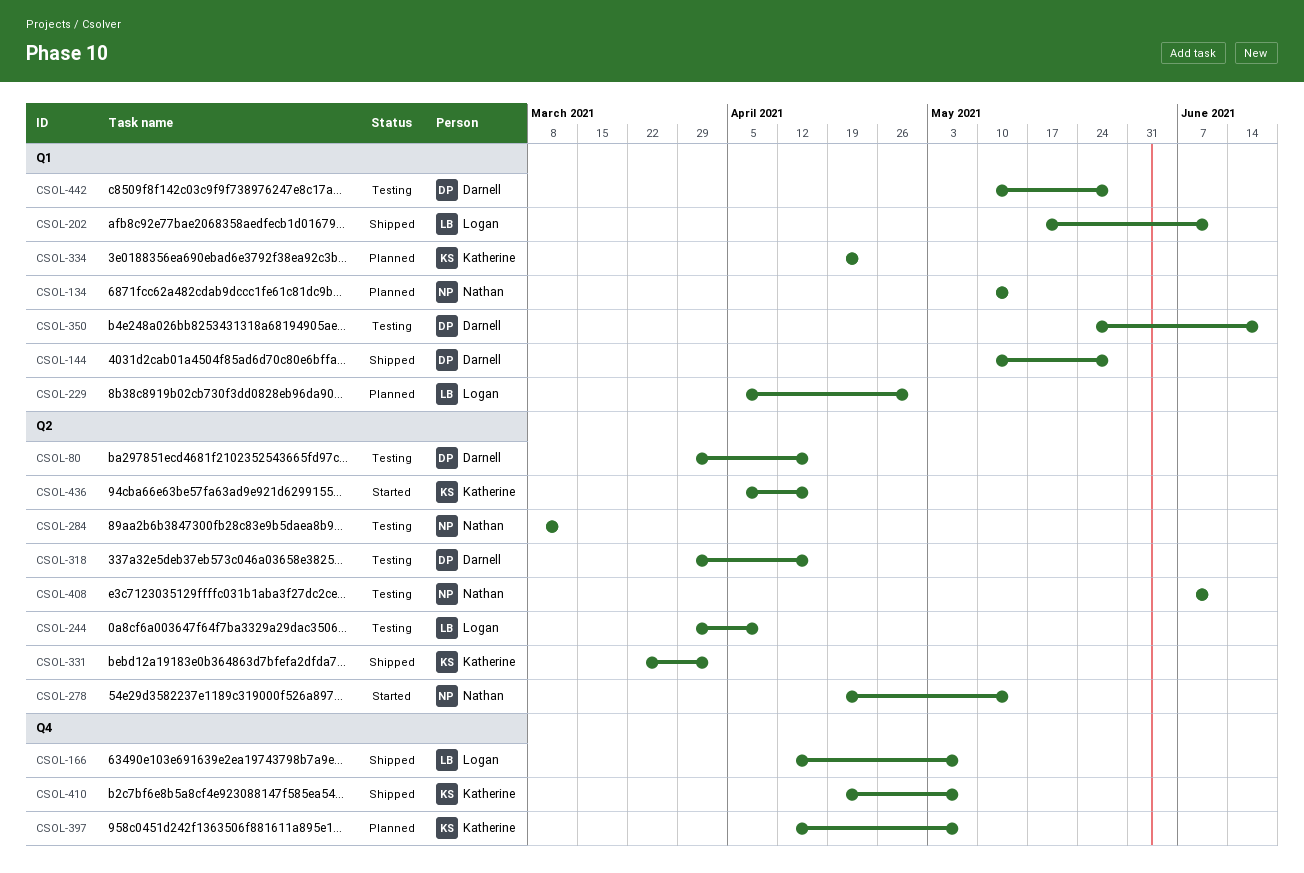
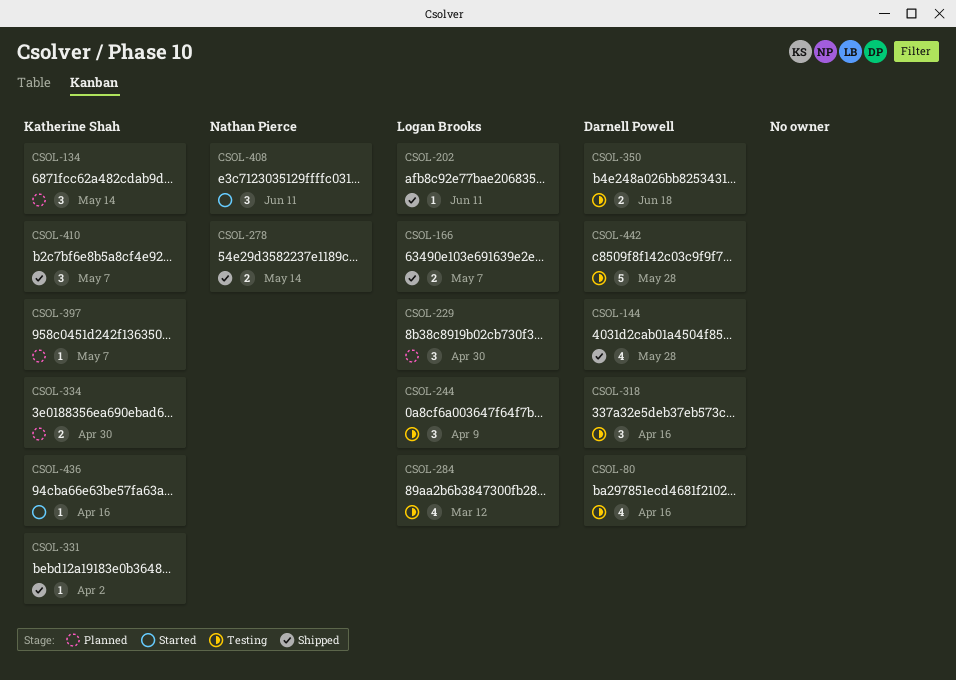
CSOL-134, owner: Nathan Pierce -> Katherine Shah
CSOL-278, status: Started -> Shipped
CSOL-284, owner: Nathan Pierce -> Logan Brooks
CSOL-334, due: Apr 23 -> Apr 30
CSOL-408, status: Testing -> Started

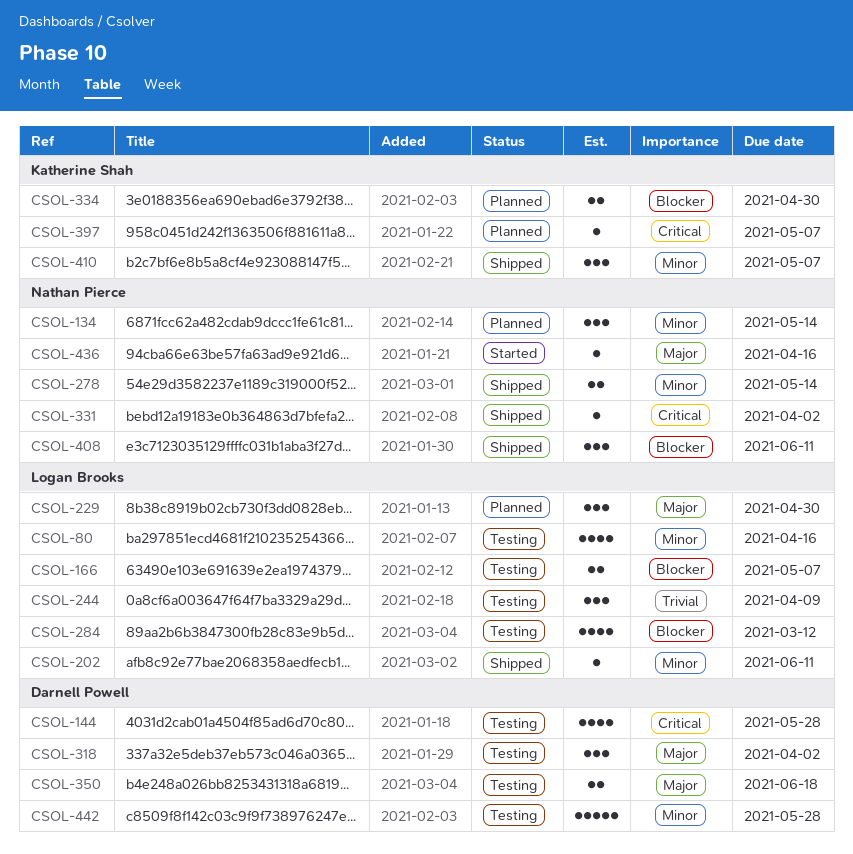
CSOL-80, owner: Darnell Powell -> Logan Brooks
CSOL-134, owner: Katherine Shah -> Nathan Pierce
CSOL-144, status: Shipped -> Testing
CSOL-166, status: Shipped -> Testing
CSOL-318, due: Apr 16 -> Apr 2
CSOL-331, owner: Katherine Shah -> Nathan Pierce
CSOL-408, status: Started -> Shipped
CSOL-436, owner: Katherine Shah -> Nathan Pierce

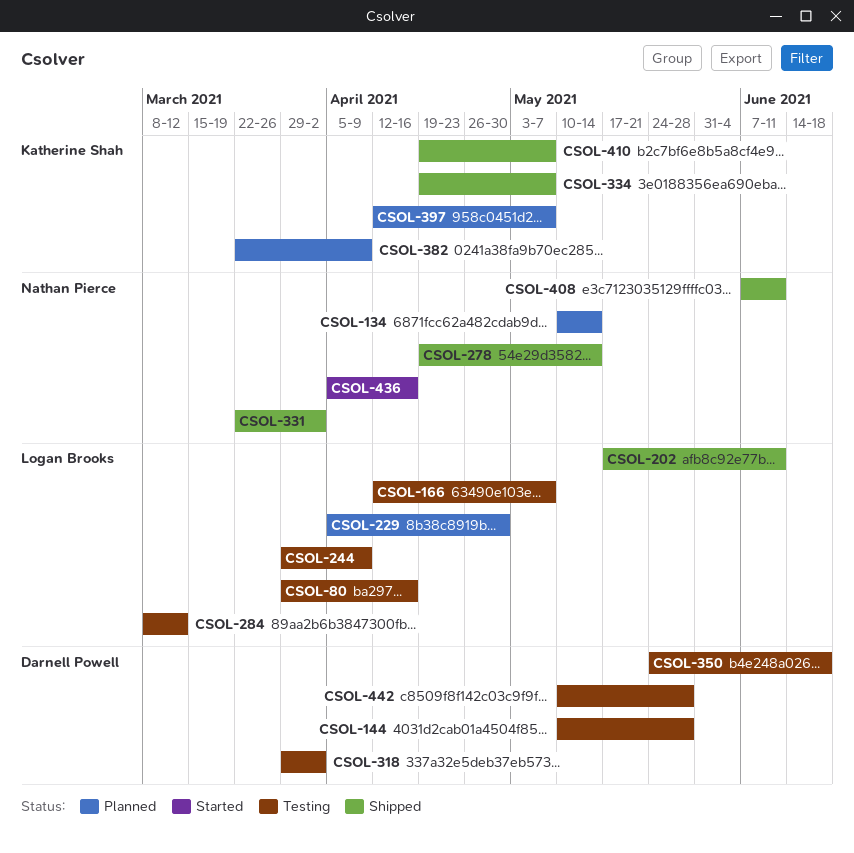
CSOL-334, status: Planned -> Shipped
CSOL-334, due: Apr 30 -> May 7
CSOL-382: none -> present

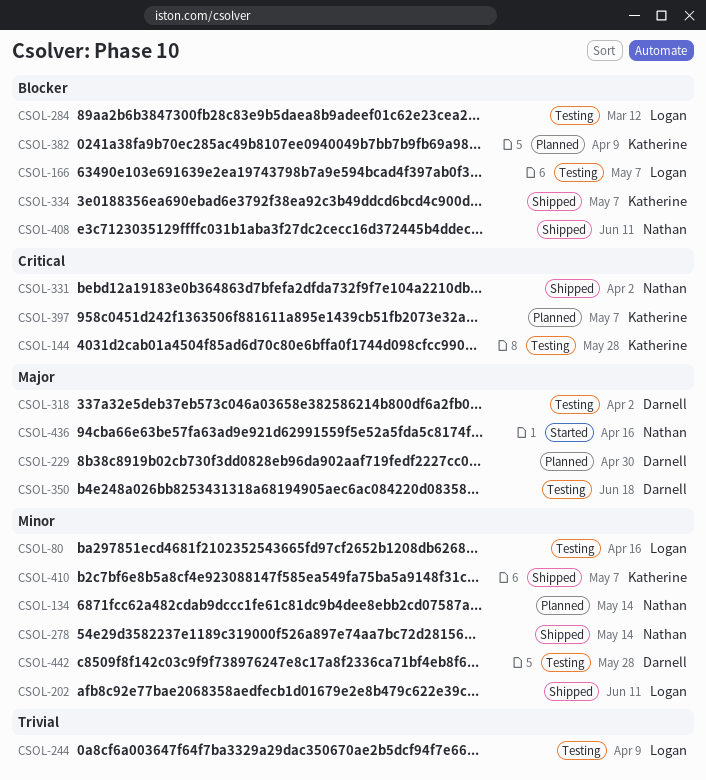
CSOL-144, owner: Darnell Powell -> Katherine Shah
CSOL-229, owner: Logan Brooks -> Darnell Powell

